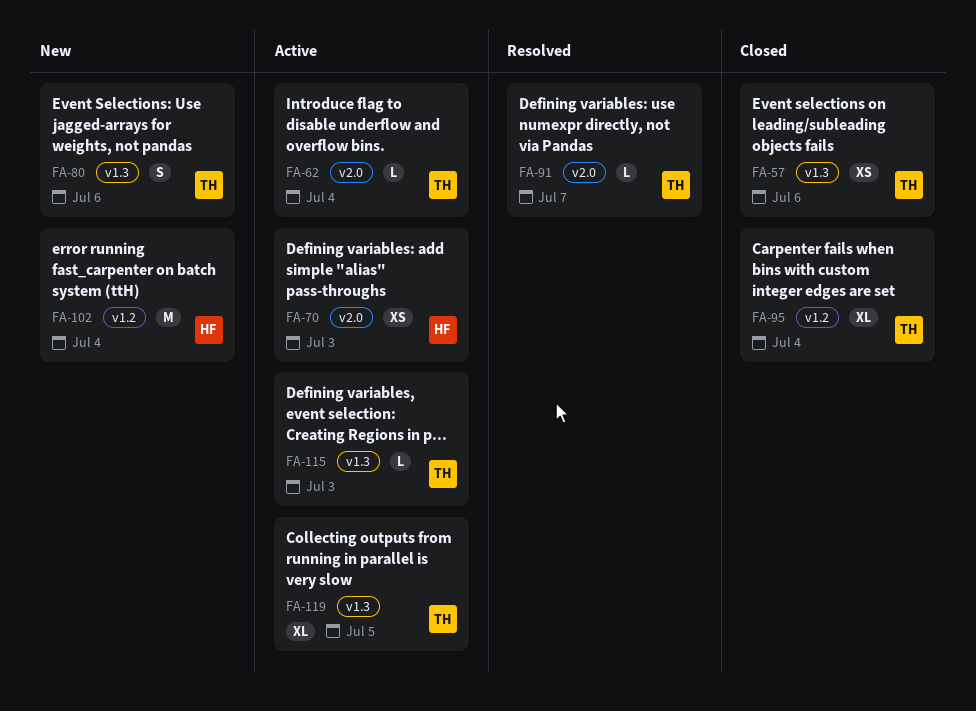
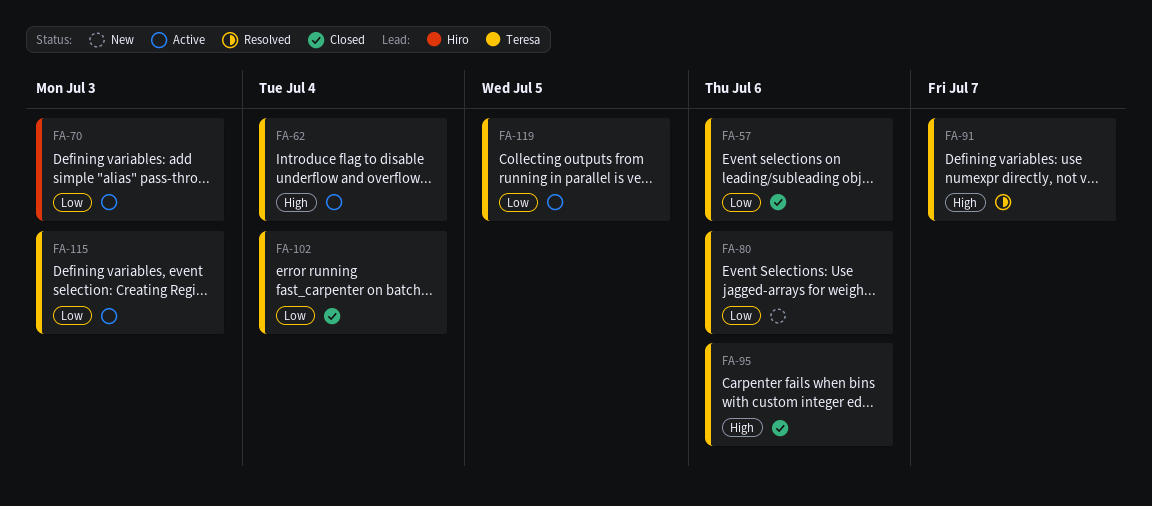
FA-95, due: Jul 4 -> Jul 6
FA-102, status: New -> Closed
FA-102, owner: Hiro -> Teresa

